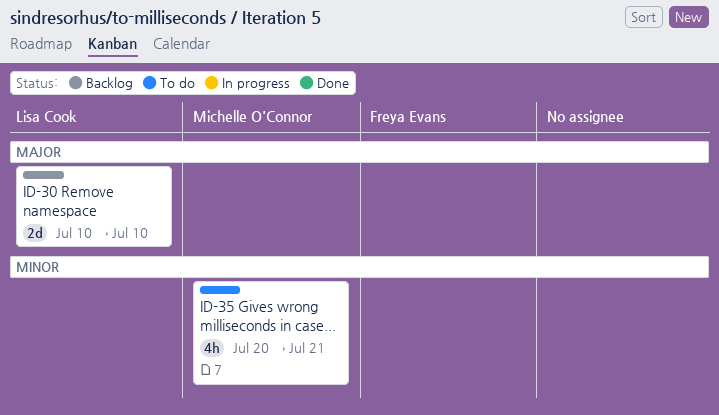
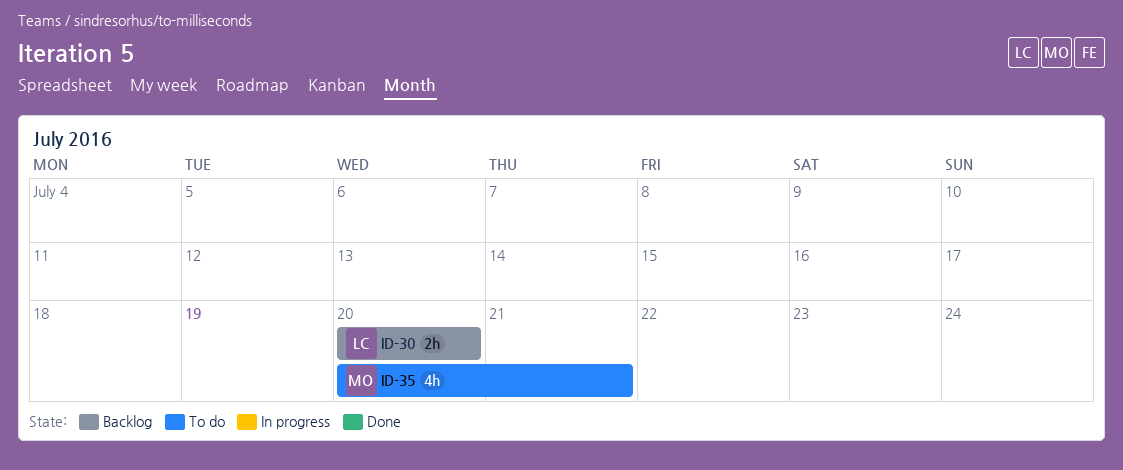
ID-30, estimate: 2d -> 2h
ID-30, start: Jul 10 -> Jul 20
ID-30, due: Jul 10 -> Jul 20

